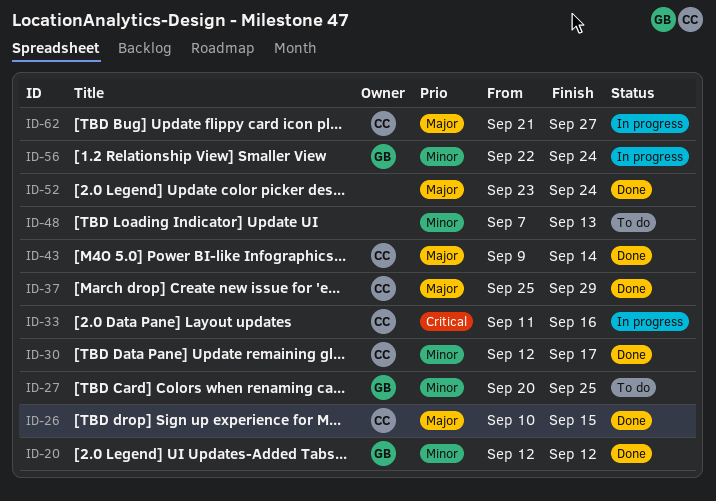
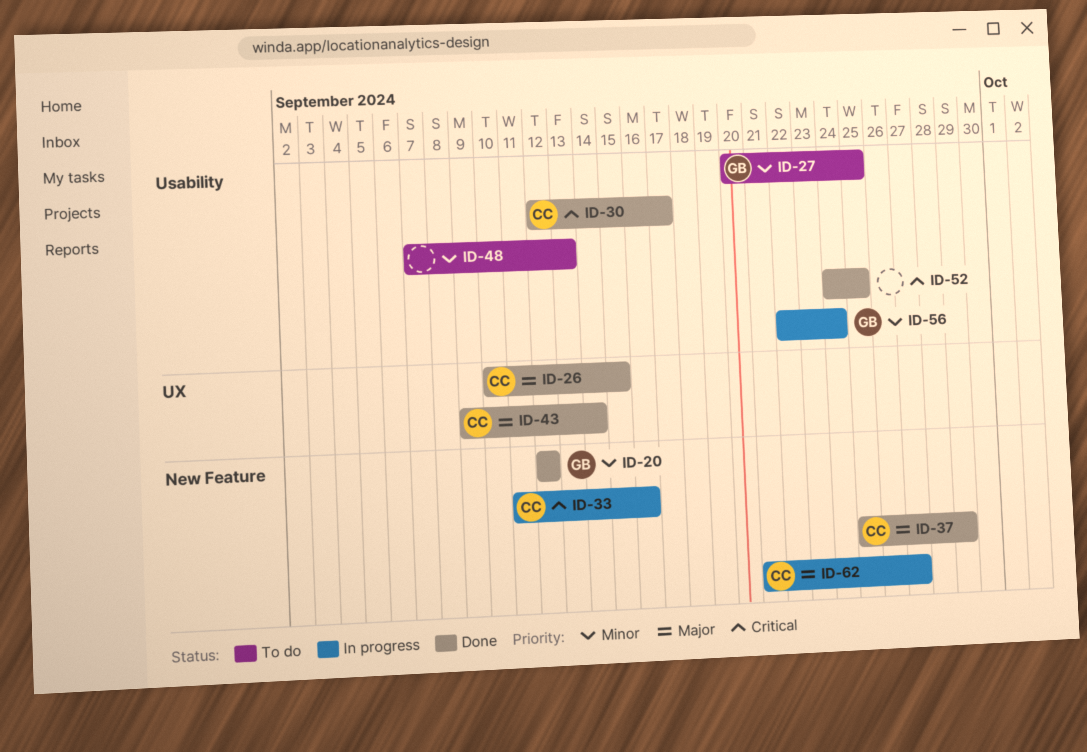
ID-30, priority: Minor -> Critical
ID-52, priority: Major -> Critical
ID-52, start: Sep 23 -> Sep 24
ID-52, due: Sep 24 -> Sep 25

